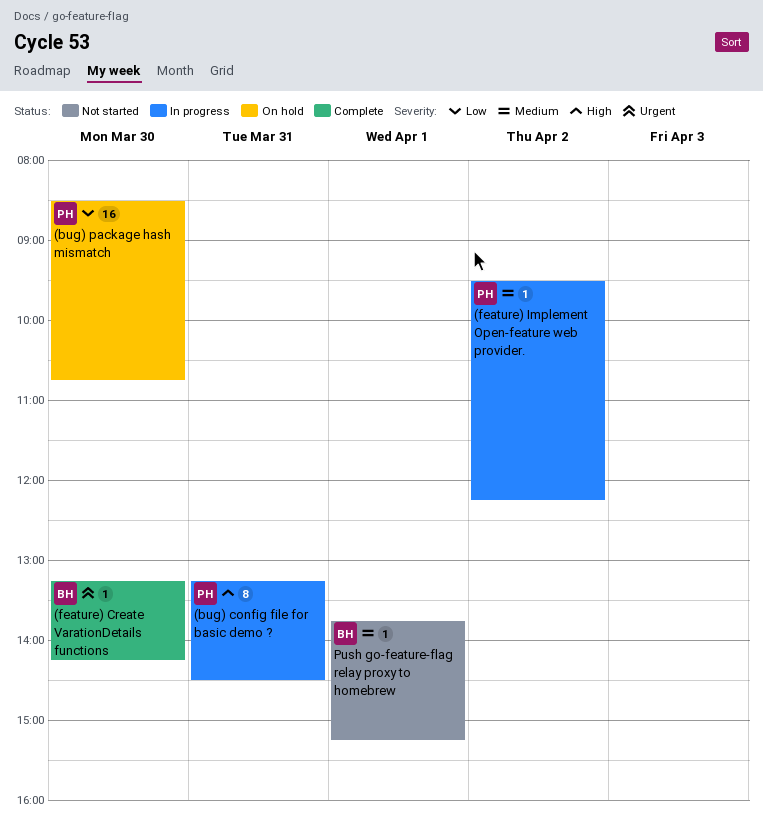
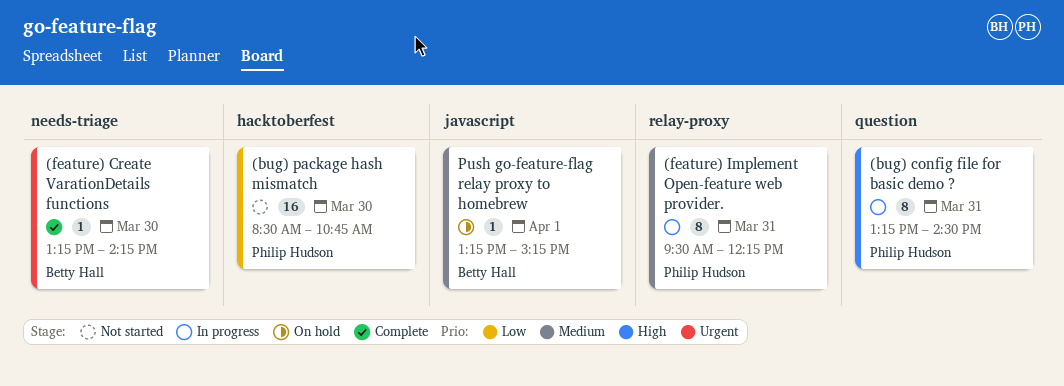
(bug) package hash mismatch, status: On hold -> Not started
(feature) Implement Open-feature web provider., estimate: 1 -> 8
(feature) Implement Open-feature web provider., day: Apr 2 -> Mar 31
Push go-feature-flag relay proxy to homebrew, status: Not started -> On hold
Push go-feature-flag relay proxy to homebrew, begins: 13:45 -> 13:15

